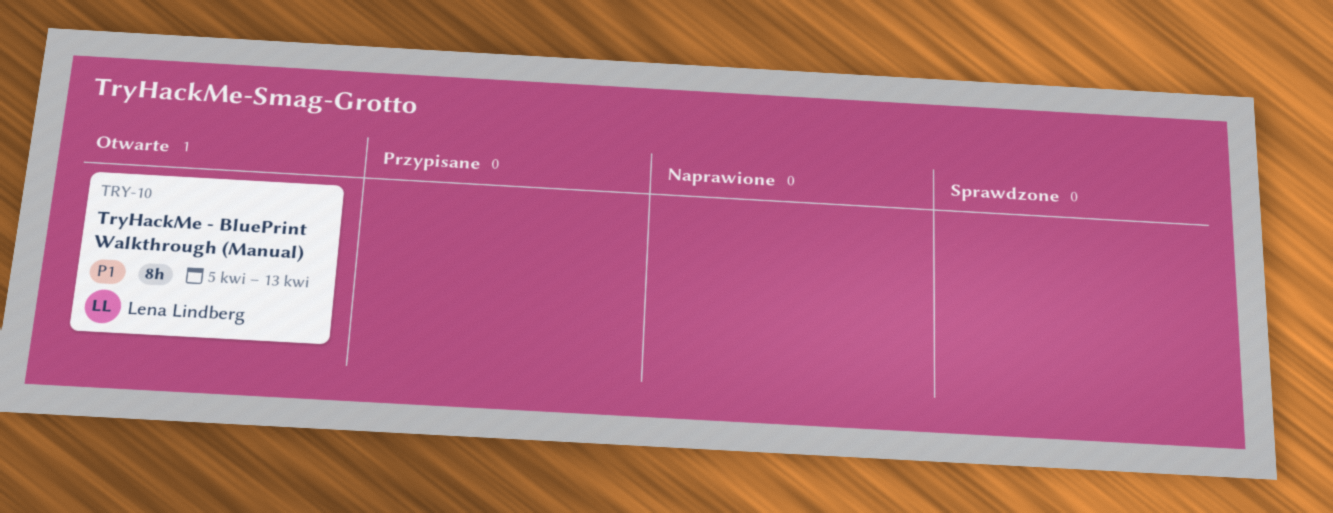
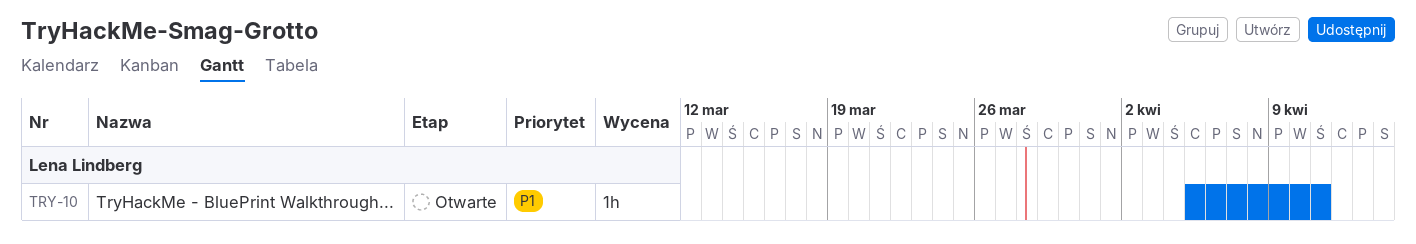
TRY-10, estimate: 8h -> 1h
TRY-10, due: Apr 13 -> Apr 11

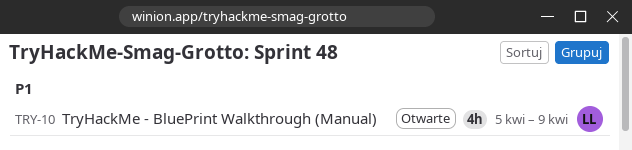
TRY-10, estimate: 1h -> 4h
TRY-10, due: Apr 11 -> Apr 9

